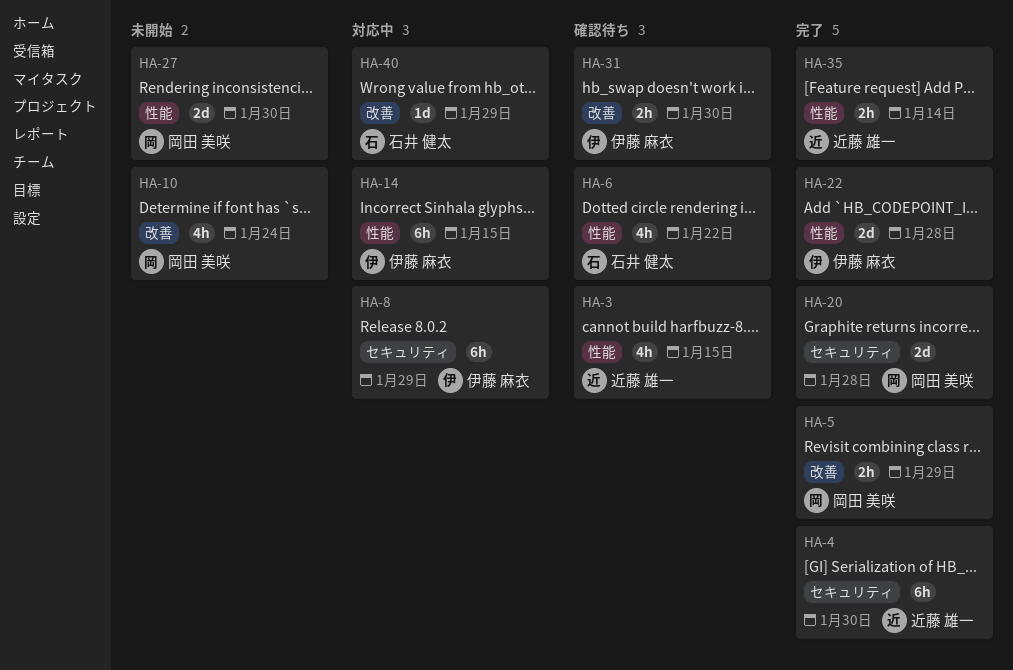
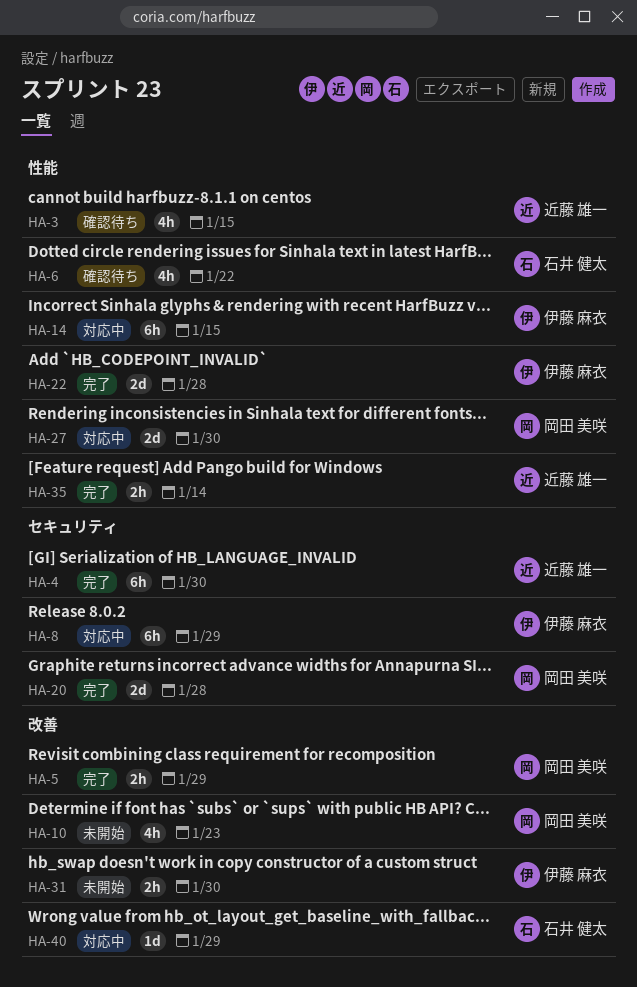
HA-10, due: Jan 24 -> Jan 23
HA-27, status: 未開始 -> 対応中
HA-31, status: 確認待ち -> 未開始

